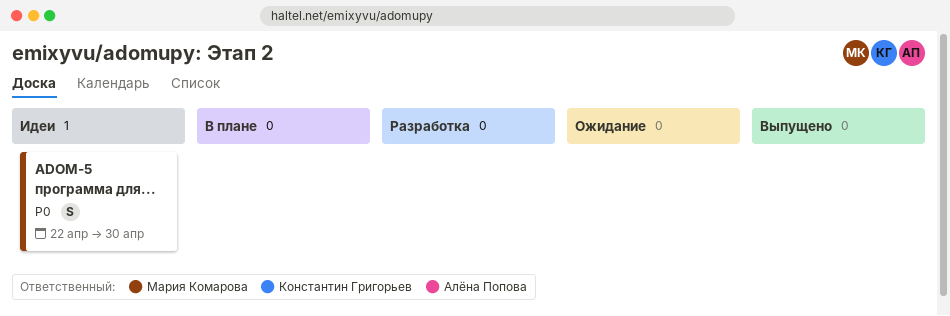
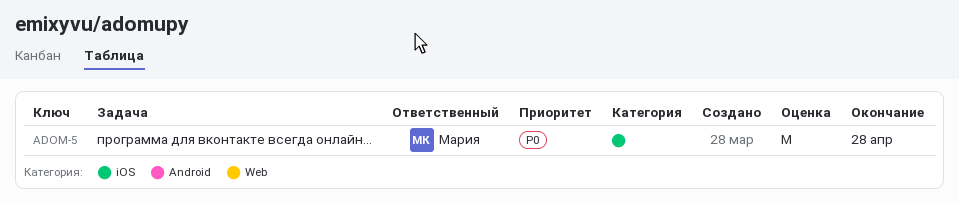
ADOM-5, estimate: S -> M
ADOM-5, due: Apr 30 -> Apr 28

